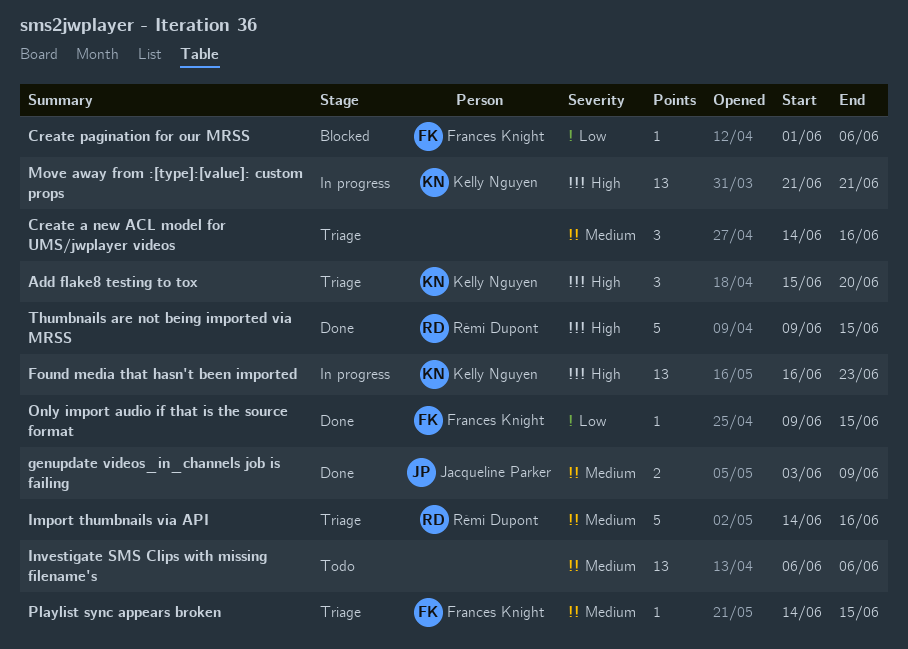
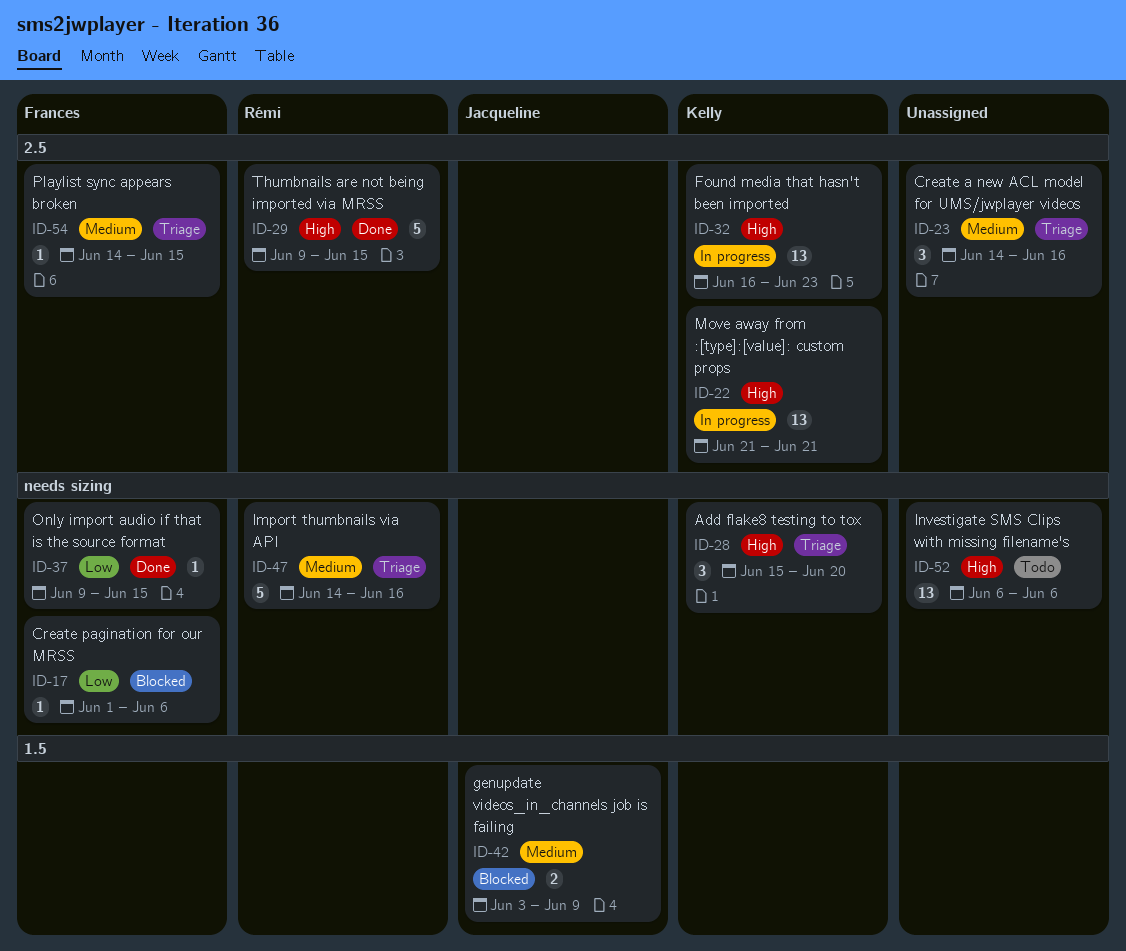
genupdate videos_in_channels job is failing, status: Done -> Blocked
Investigate SMS Clips with missing filename's, priority: Medium -> High

